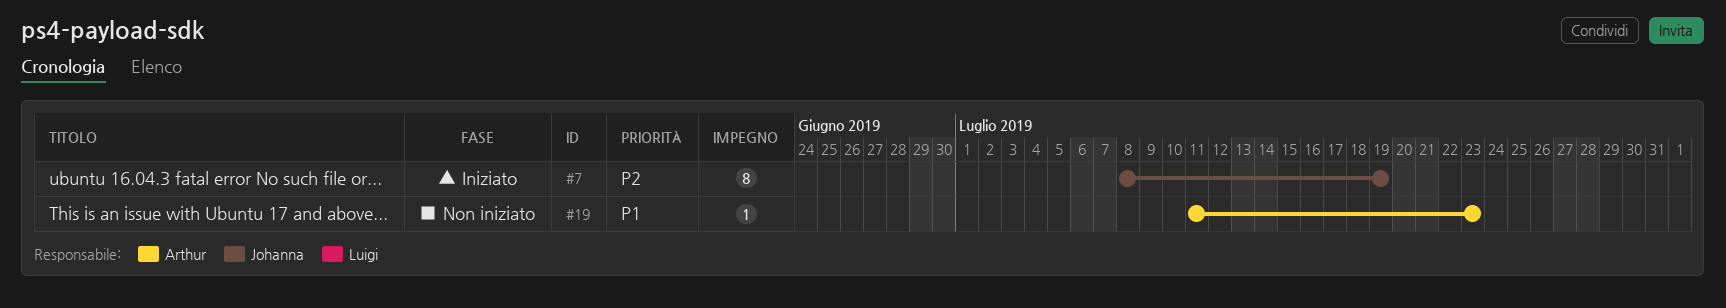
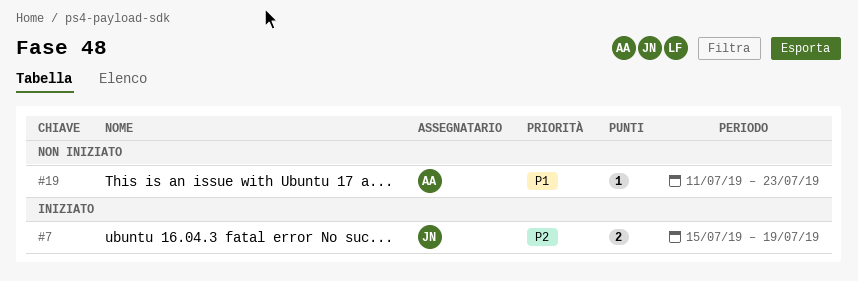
#7, estimate: 8 -> 2
#7, start: Jul 8 -> Jul 15

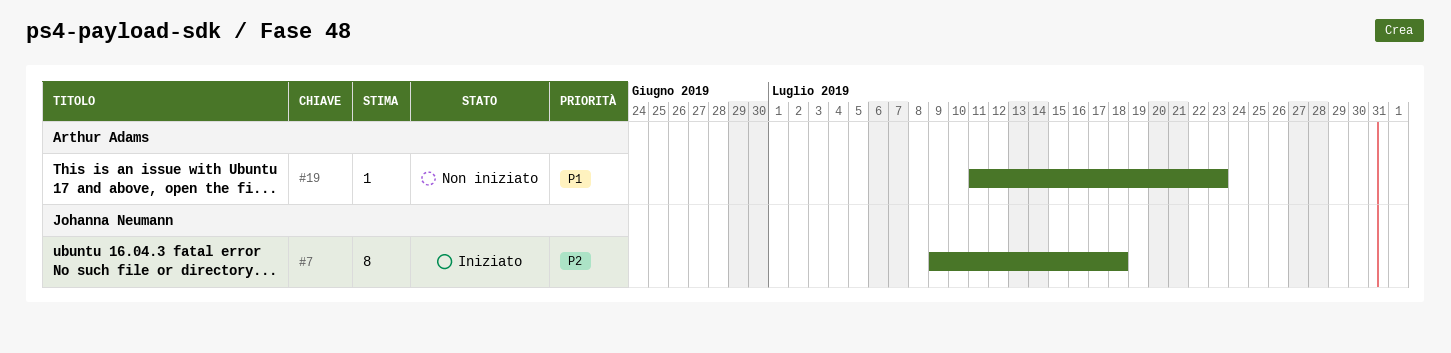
#7, estimate: 2 -> 8
#7, start: Jul 15 -> Jul 9
#7, due: Jul 19 -> Jul 18

